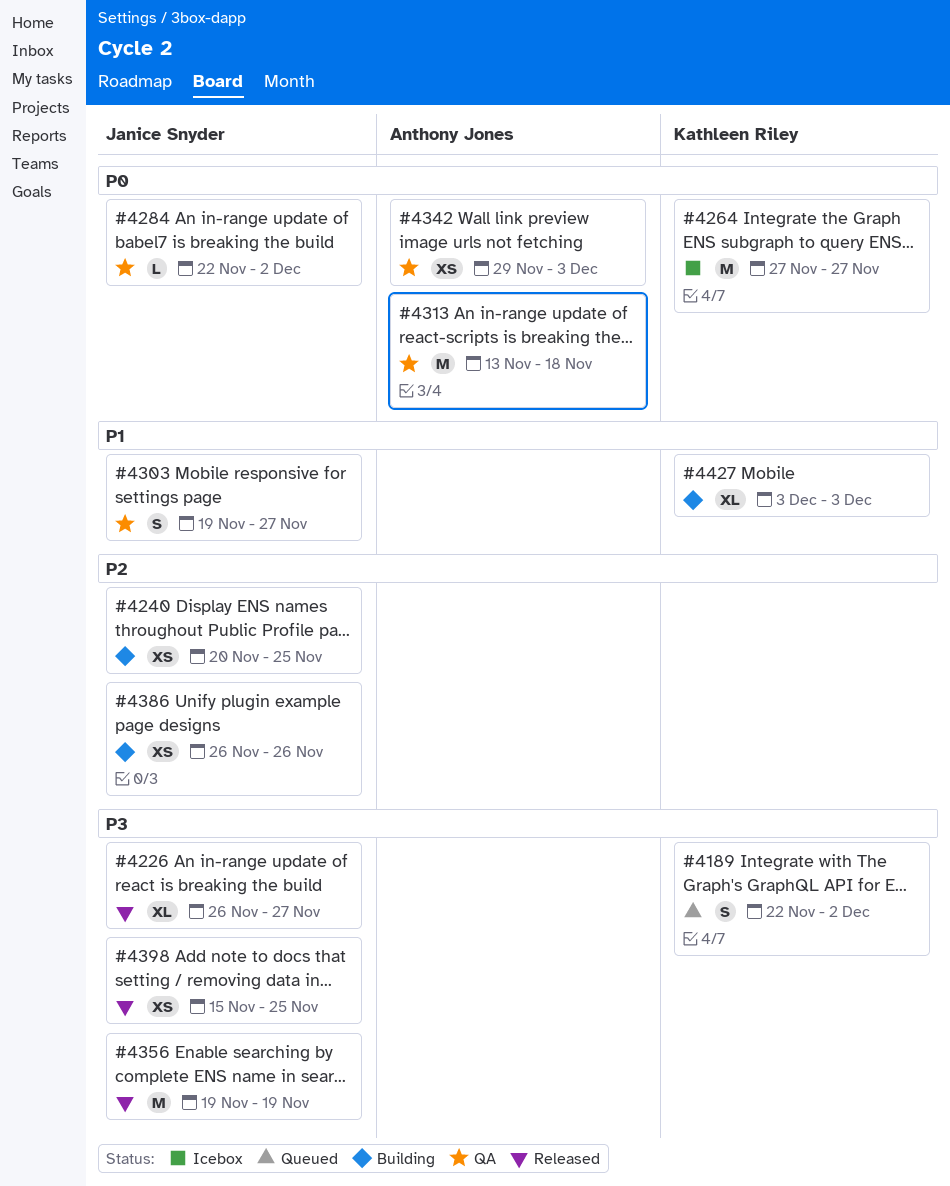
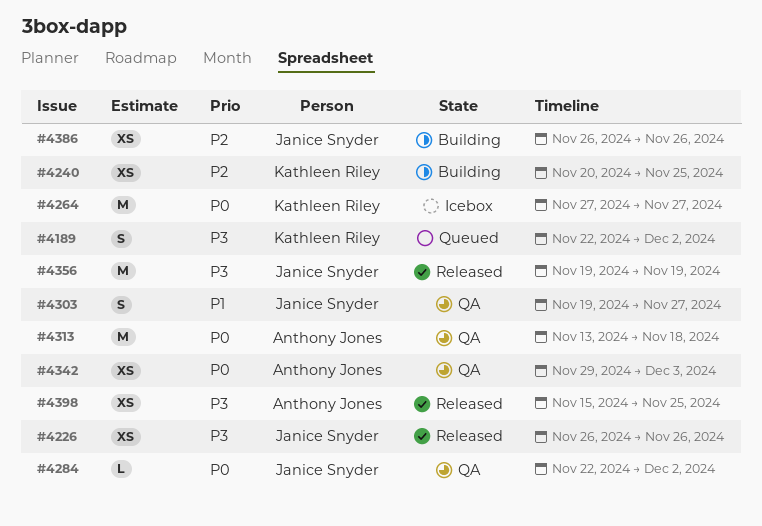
#4226, estimate: XL -> XS
#4226, due: Nov 27 -> Nov 26
#4240, owner: Janice Snyder -> Kathleen Riley
#4398, owner: Janice Snyder -> Anthony Jones
#4427: present -> none

